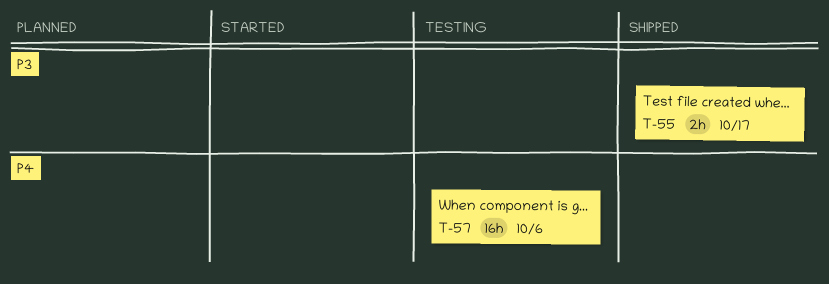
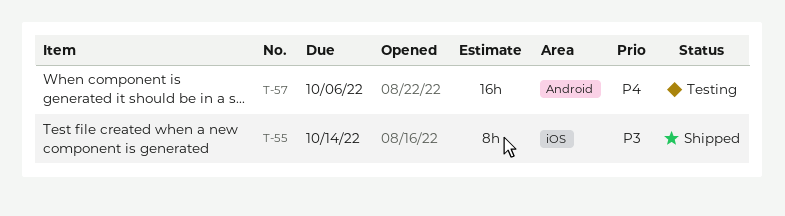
T-55, estimate: 2h -> 8h
T-55, due: Oct 17 -> Oct 14

